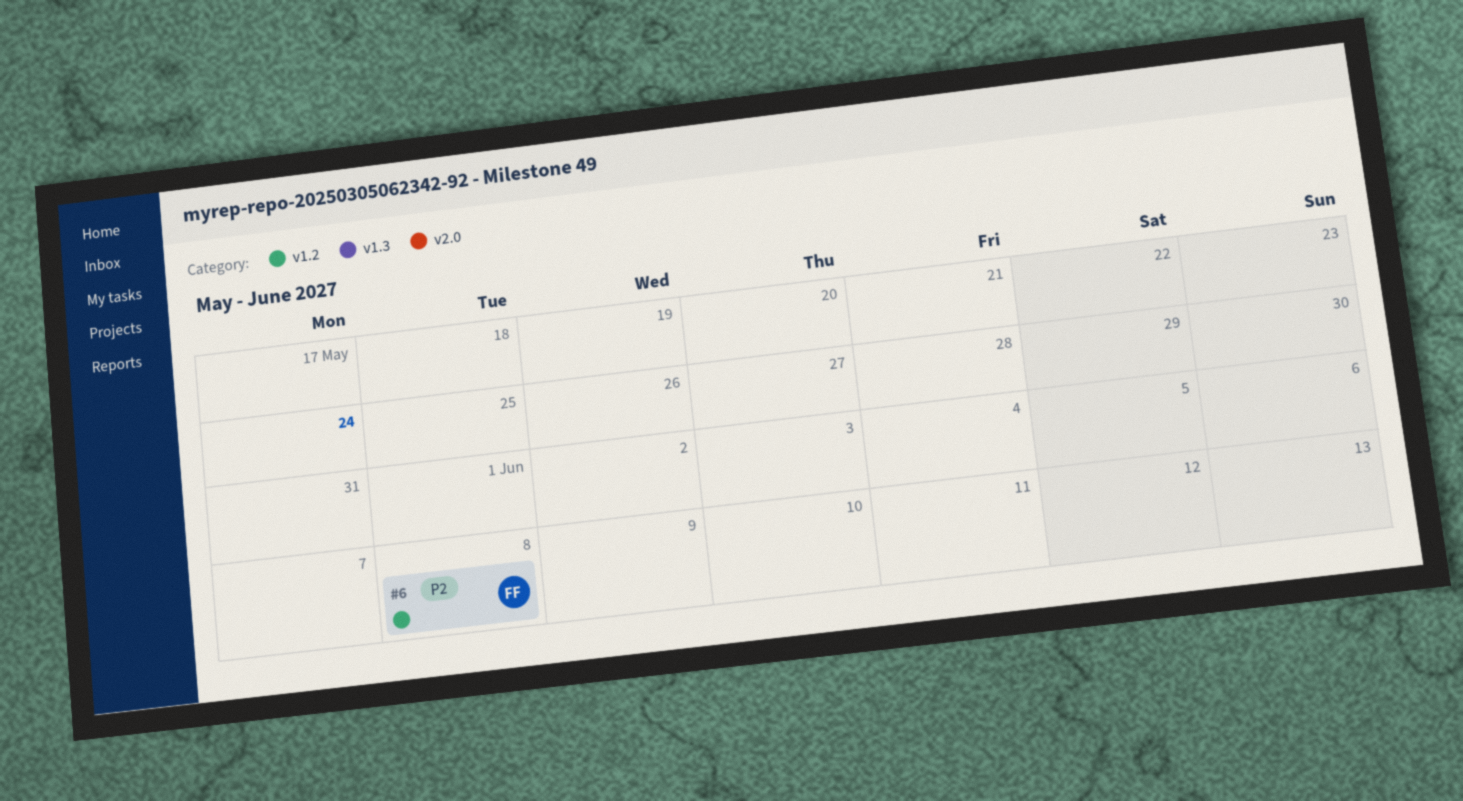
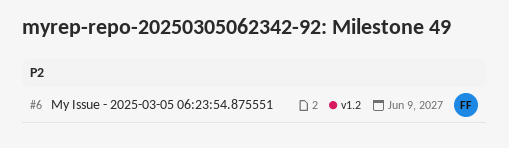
#6, due: Jun 8 -> Jun 9

